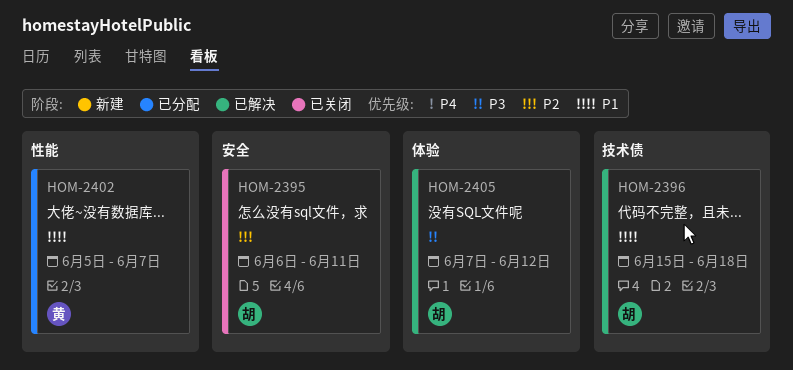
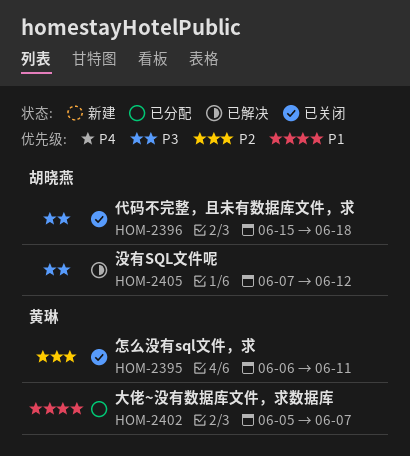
HOM-2395, owner: 胡晓燕 -> 黄琳
HOM-2396, status: 已解决 -> 已关闭
HOM-2396, priority: P1 -> P3

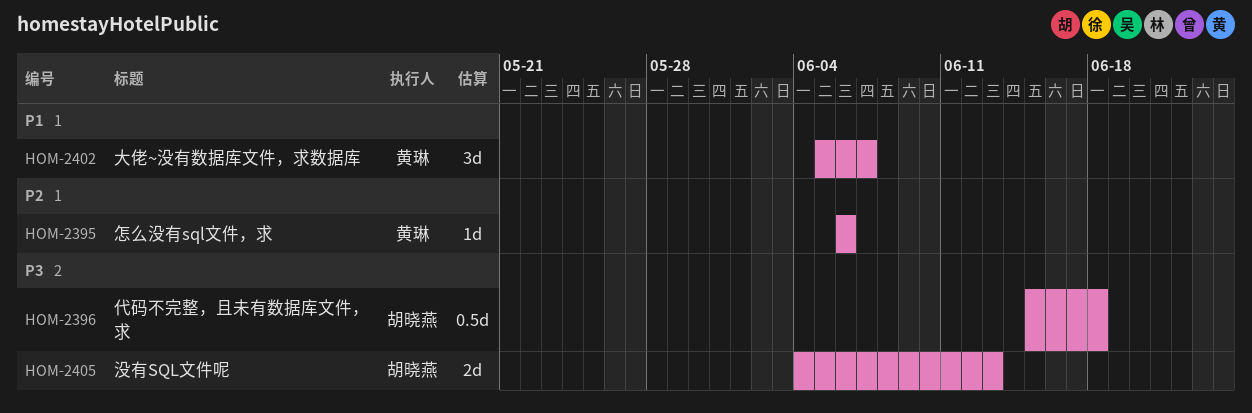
HOM-2395, due: Jun 11 -> Jun 6
HOM-2405, start: Jun 7 -> Jun 4
HOM-2405, due: Jun 12 -> Jun 13

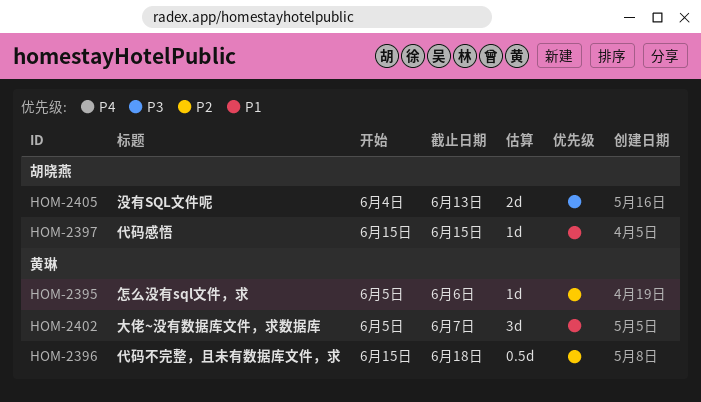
HOM-2395, start: Jun 6 -> Jun 5
HOM-2396, owner: 胡晓燕 -> 黄琳
HOM-2396, priority: P3 -> P2
HOM-2397: none -> present

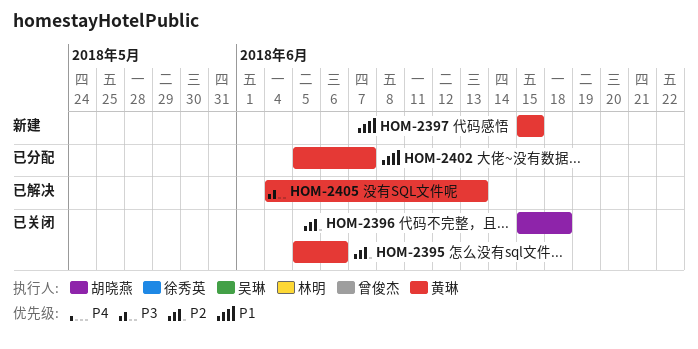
HOM-2396, owner: 黄琳 -> 胡晓燕
HOM-2397, owner: 胡晓燕 -> 黄琳
HOM-2405, owner: 胡晓燕 -> 黄琳

